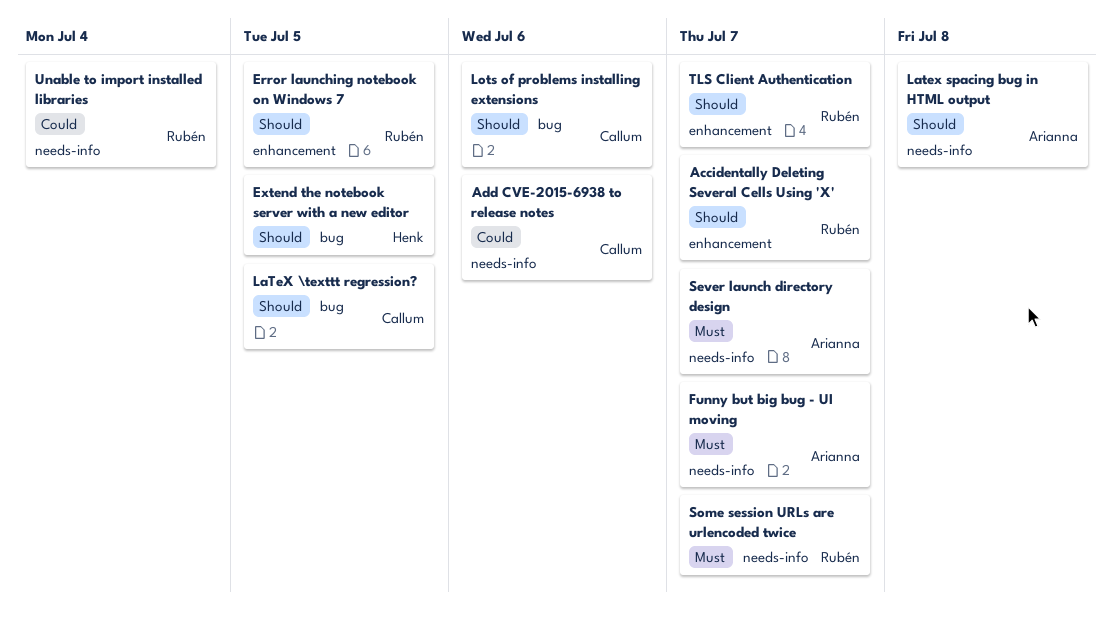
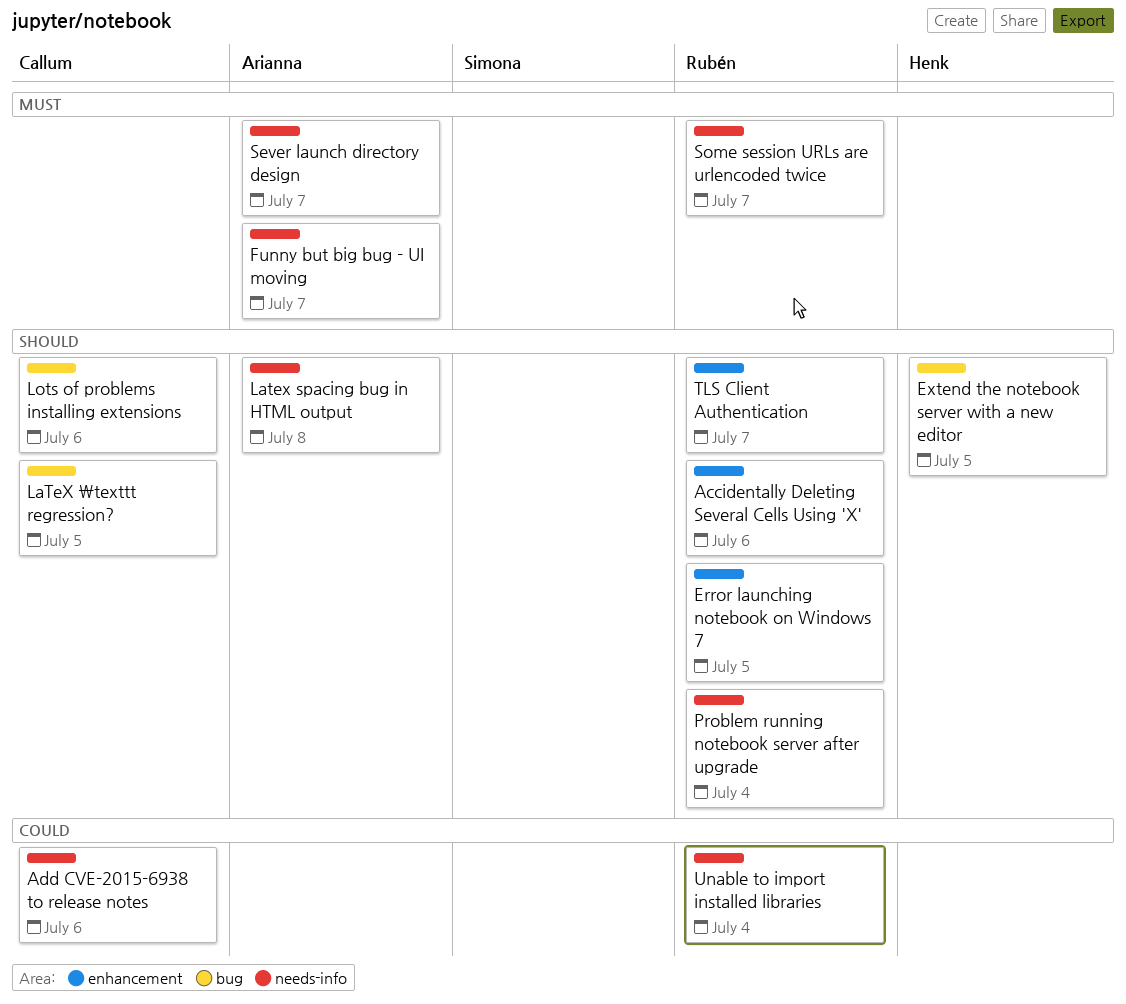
Accidentally Deleting Several Cells Using 'X', due: Jul 7 -> Jul 6
Problem running notebook server after upgrade: none -> present

